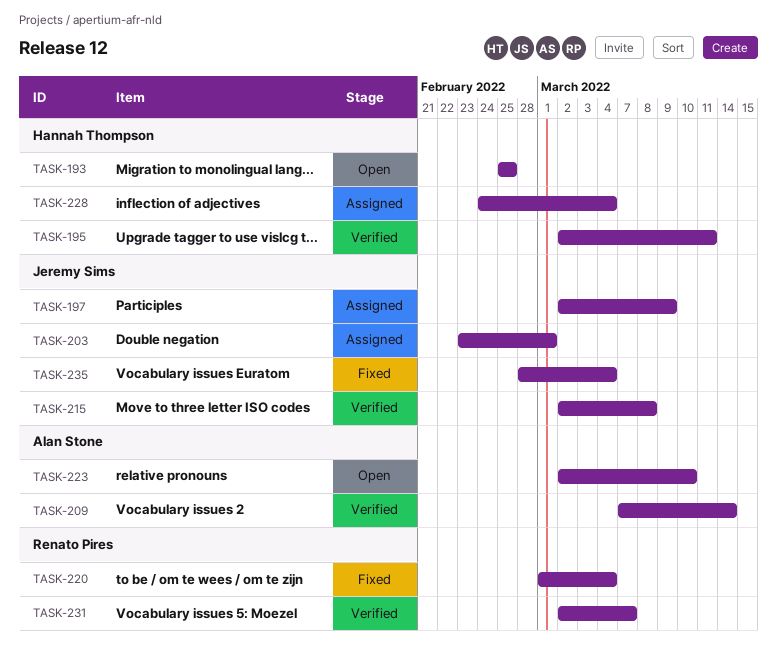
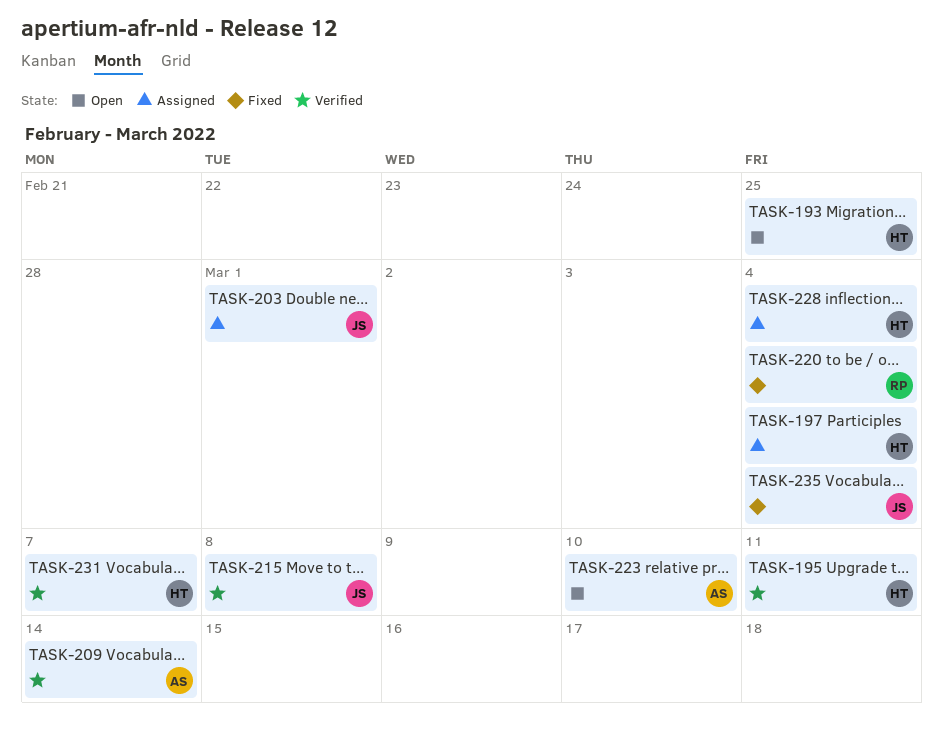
TASK-197, owner: Jeremy Sims -> Hannah Thompson
TASK-197, due: Mar 9 -> Mar 4
TASK-231, owner: Renato Pires -> Hannah Thompson

